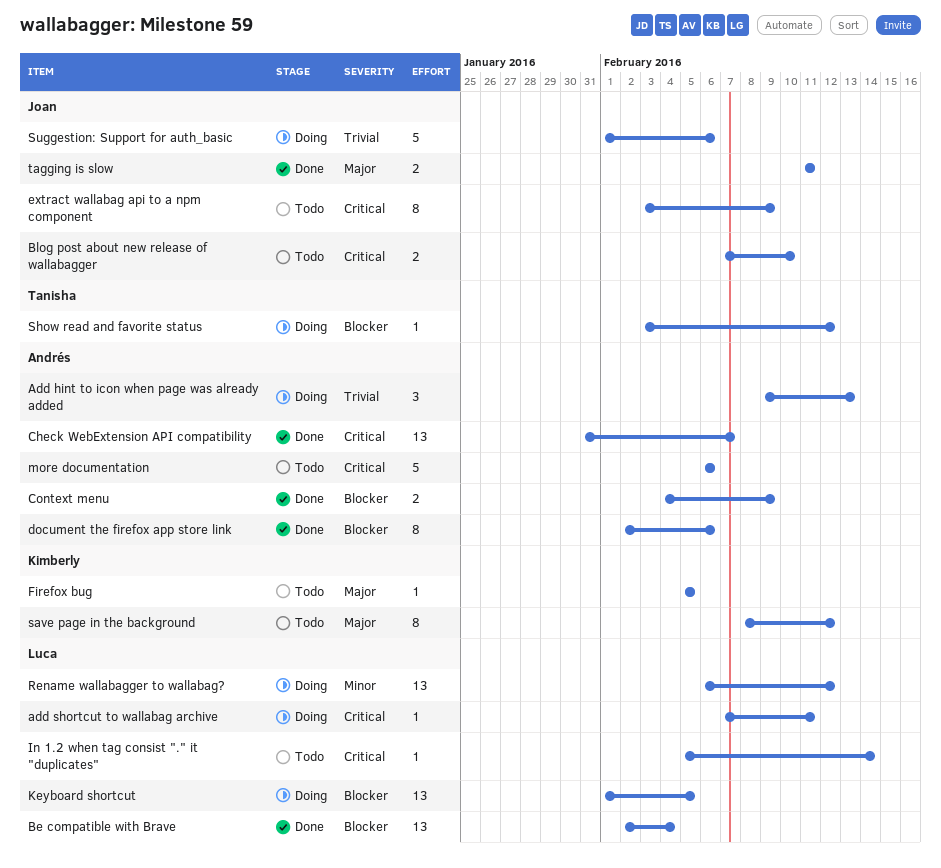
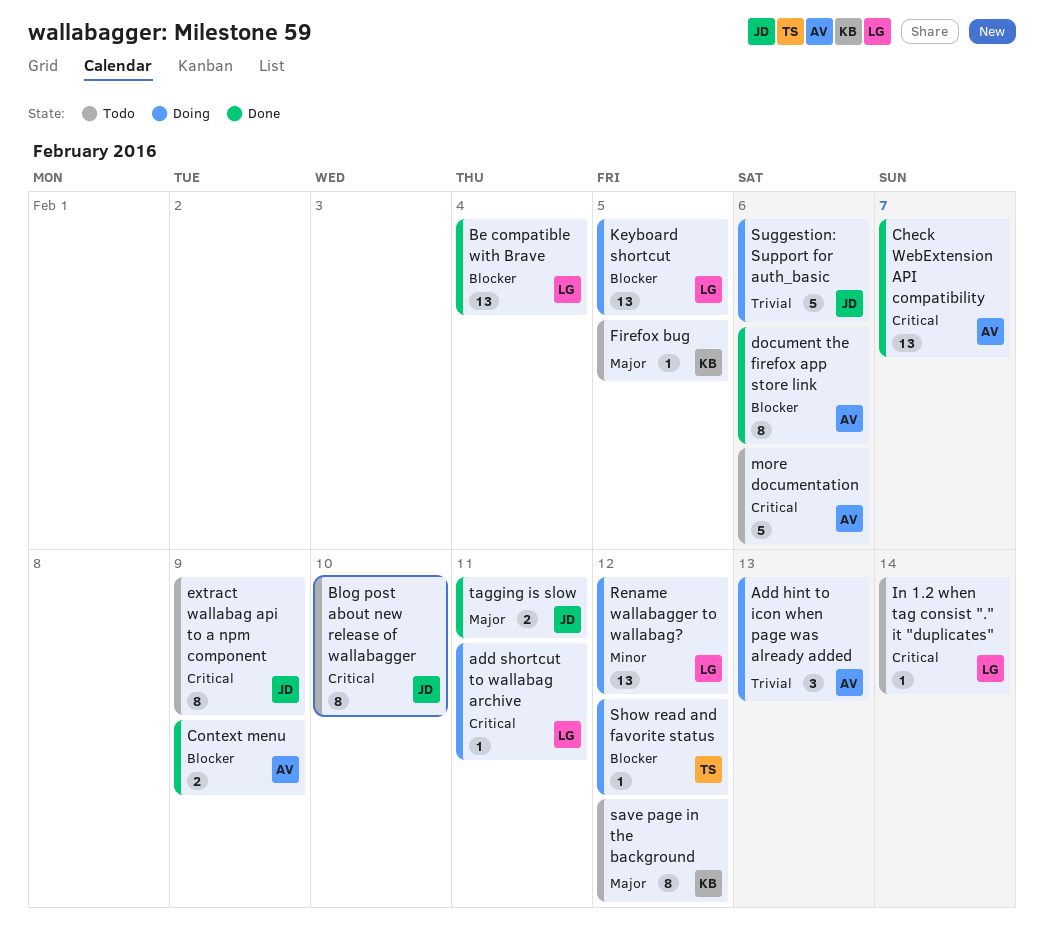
Blog post about new release of wallabagger, estimate: 2 -> 8

